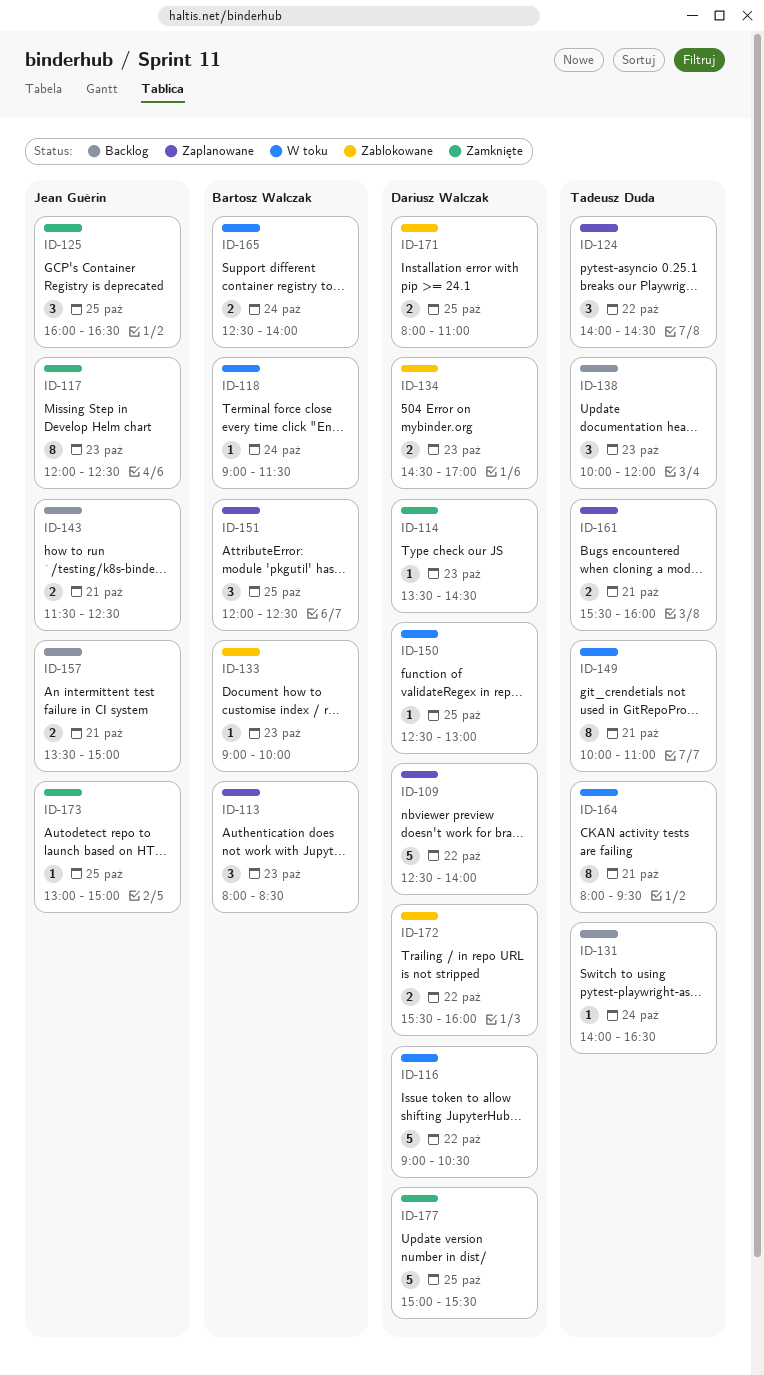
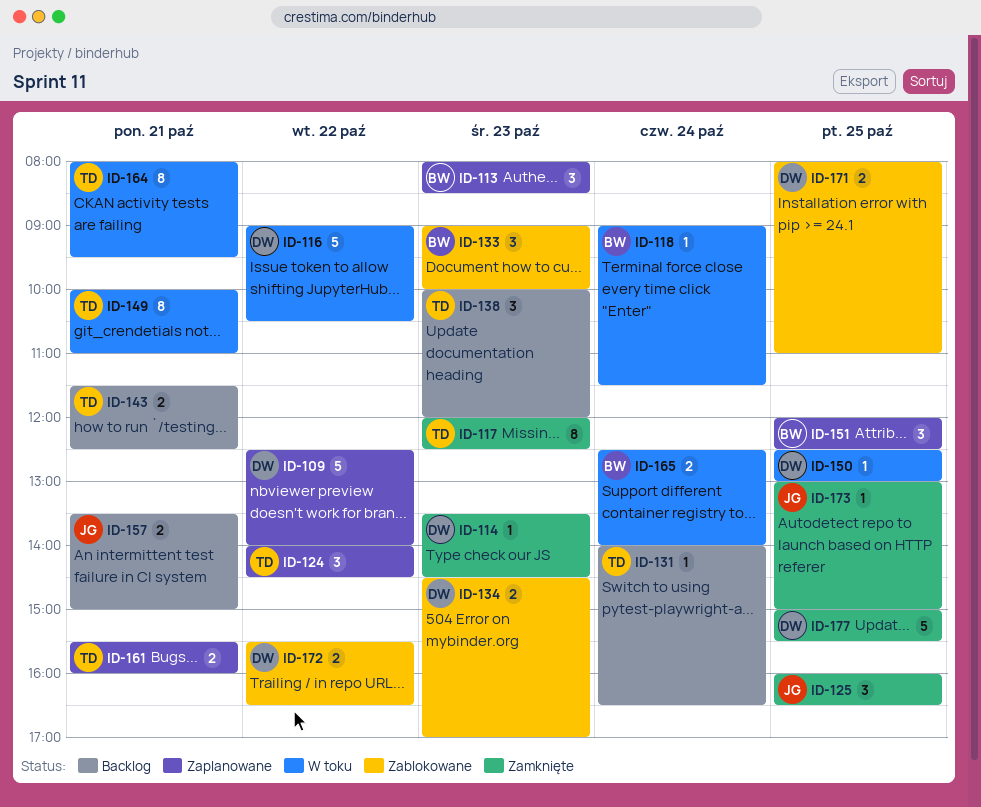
ID-117, owner: Jean Guérin -> Tadeusz Duda
ID-133, estimate: 1 -> 3
ID-143, owner: Jean Guérin -> Tadeusz Duda
ID-172, ends: 16:00 -> 16:30

